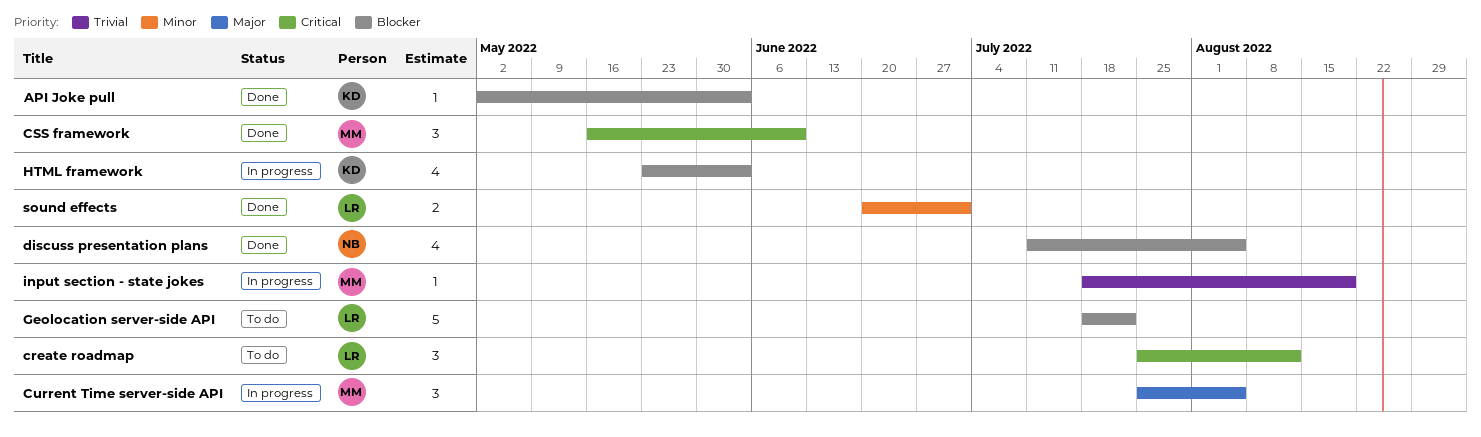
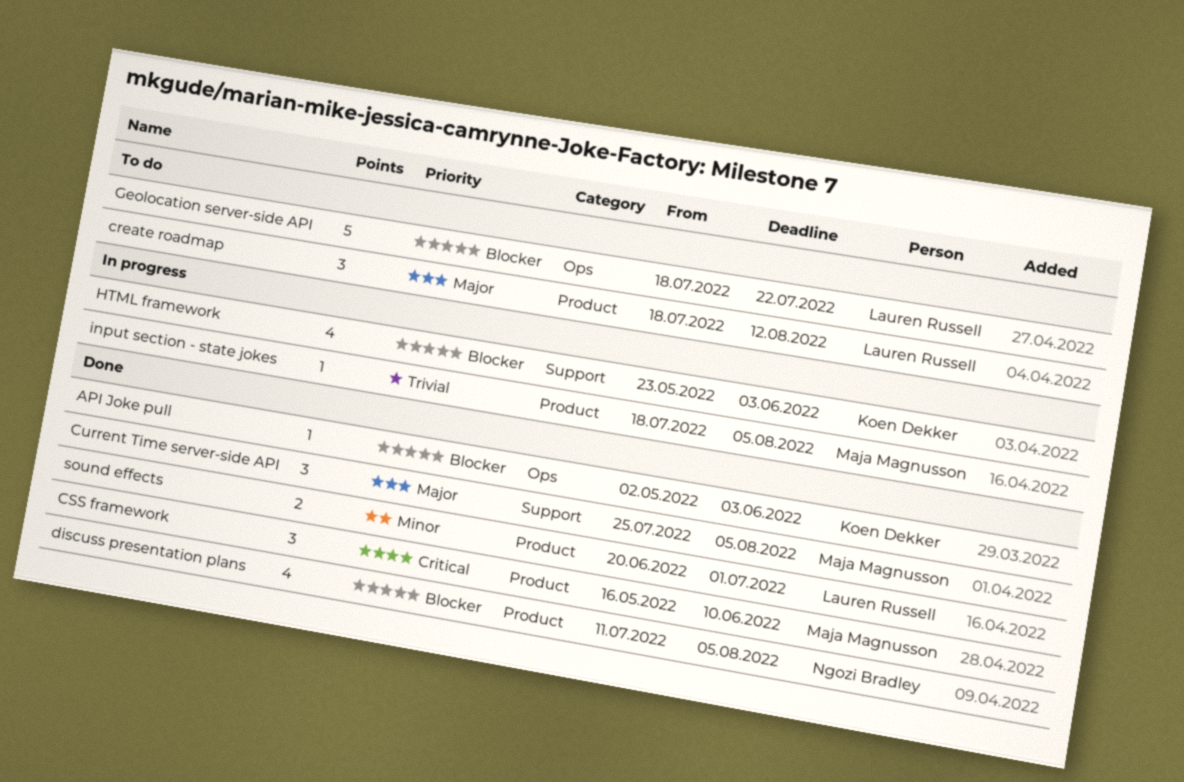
create roadmap, priority: Critical -> Major
create roadmap, start: Jul 25 -> Jul 18
Current Time server-side API, status: In progress -> Done
input section - state jokes, due: Aug 19 -> Aug 5

